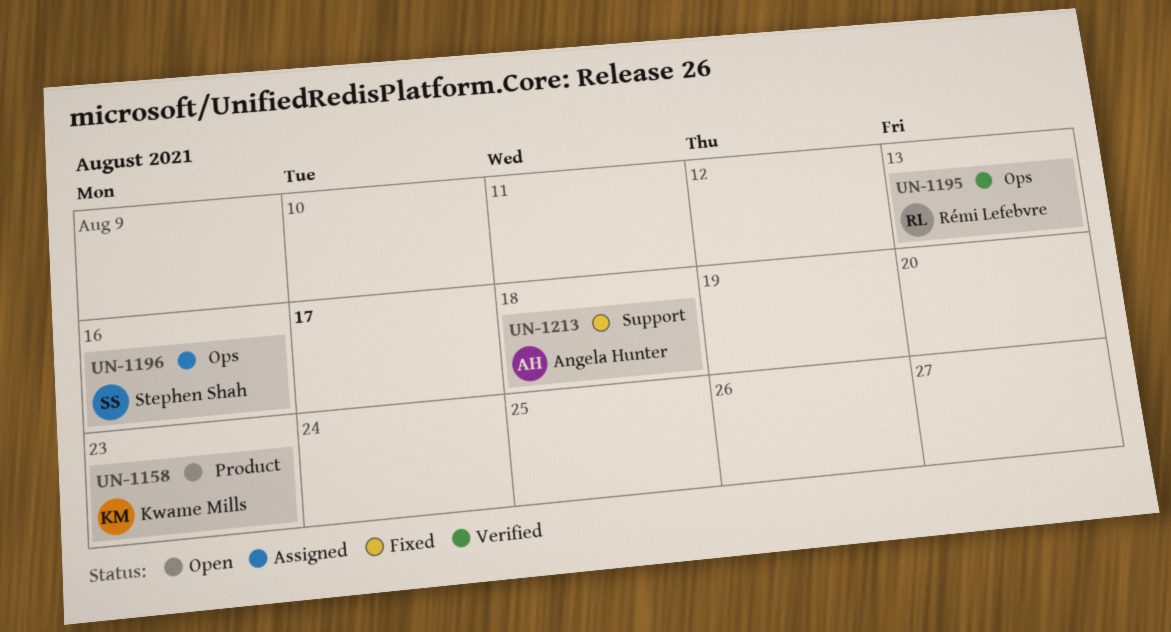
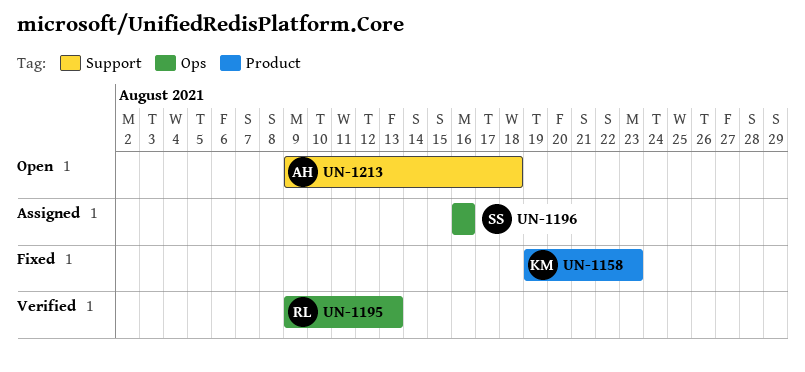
UN-1158, status: Open -> Fixed
UN-1213, status: Fixed -> Open

